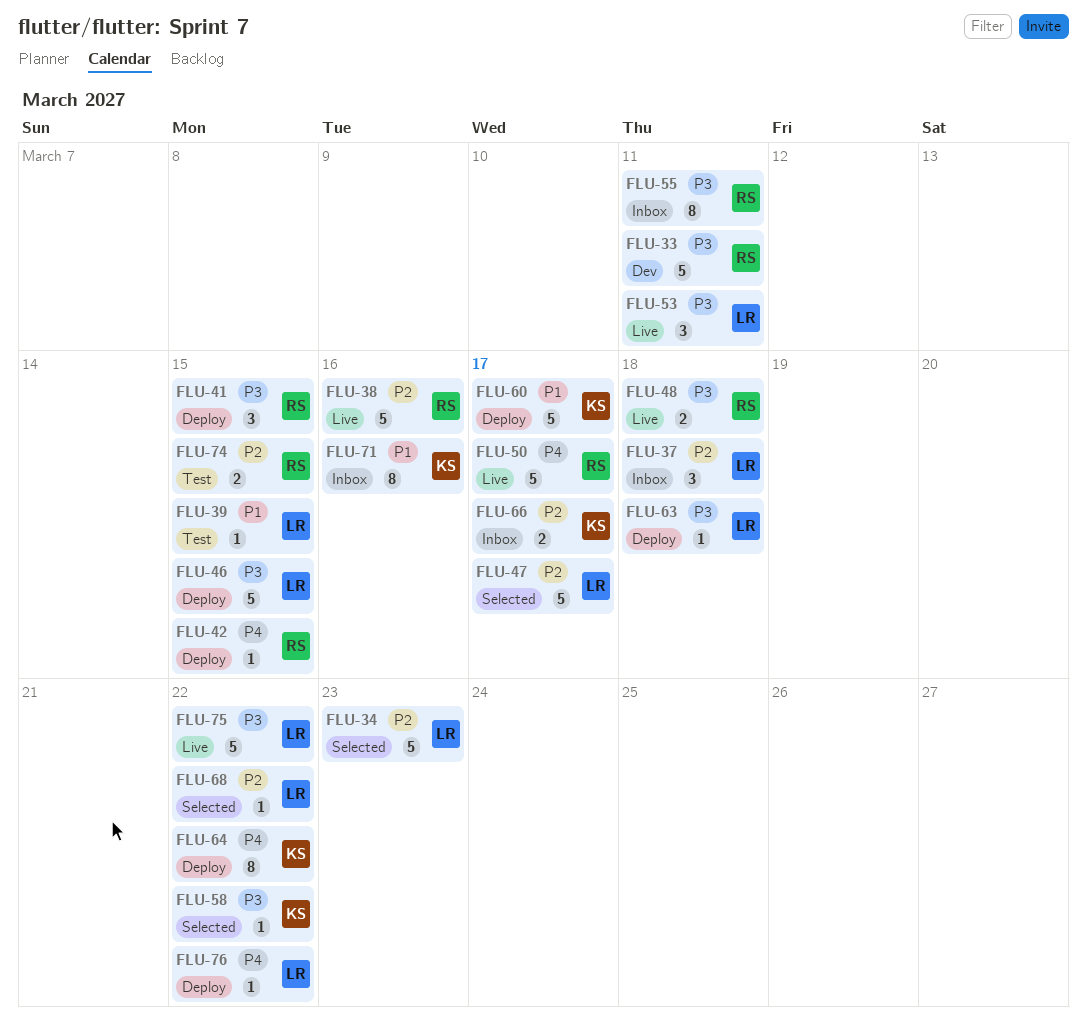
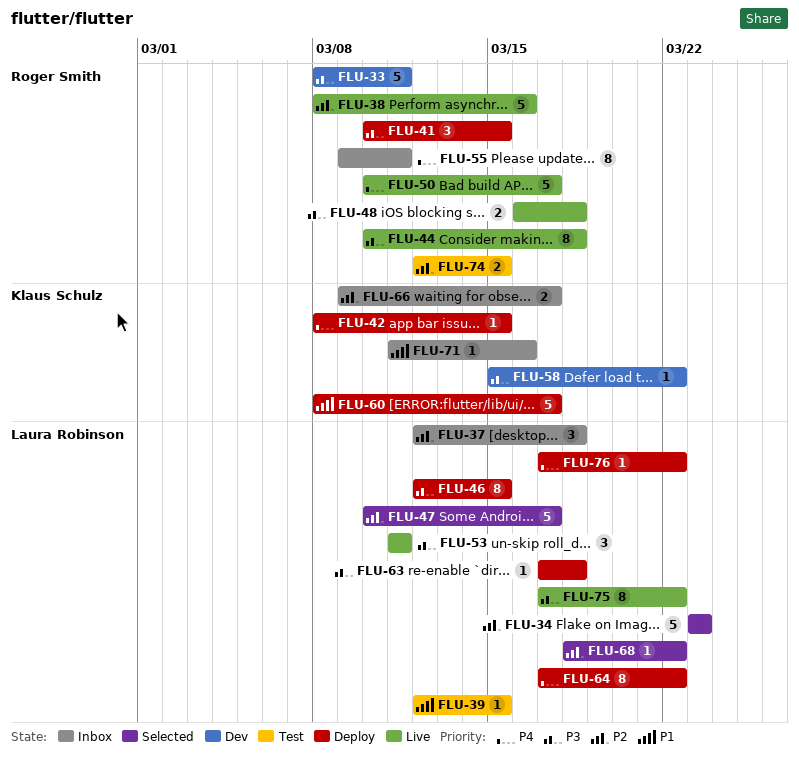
FLU-42, owner: Roger Smith -> Klaus Schulz
FLU-44: none -> present
FLU-46, estimate: 5 -> 8
FLU-55, priority: P3 -> P4
FLU-58, status: Selected -> Dev
FLU-64, owner: Klaus Schulz -> Laura Robinson
FLU-71, estimate: 8 -> 1
FLU-75, estimate: 5 -> 8

